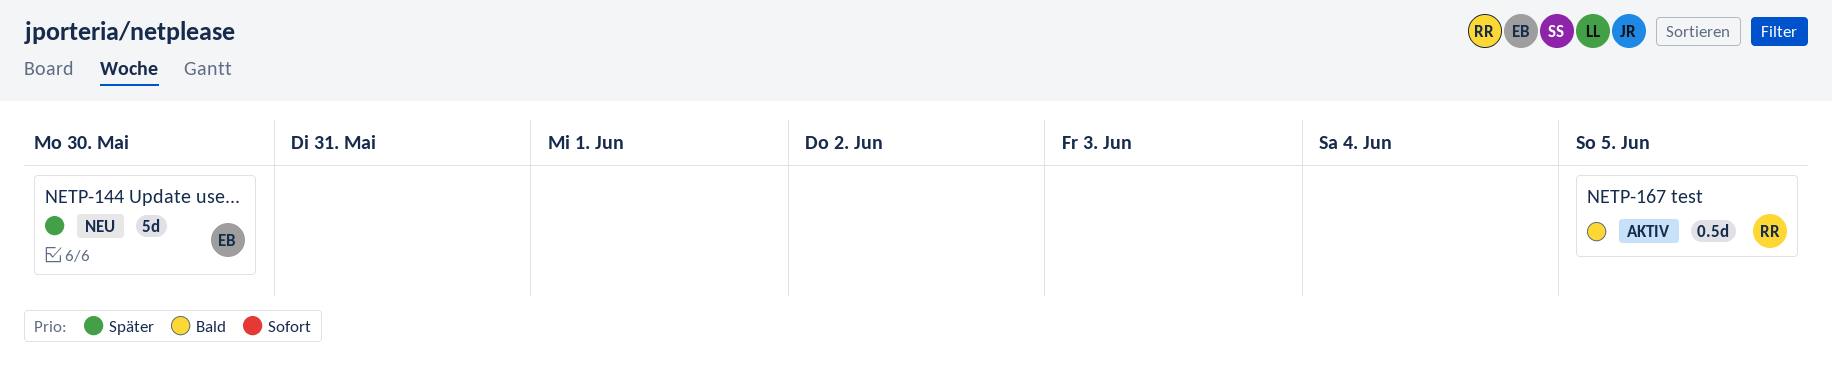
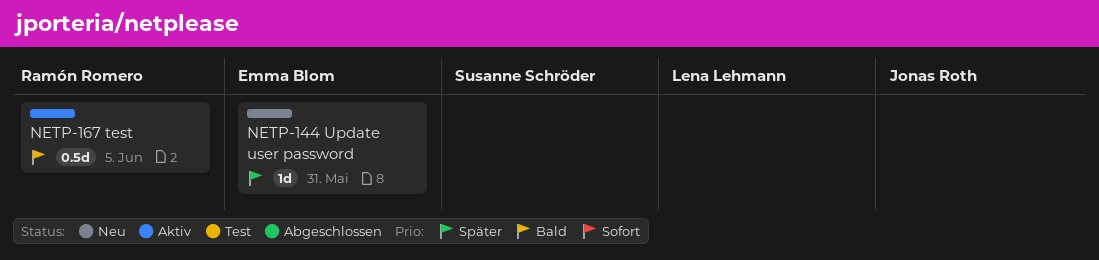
NETP-144, estimate: 5d -> 1d
NETP-144, due: May 30 -> May 31

